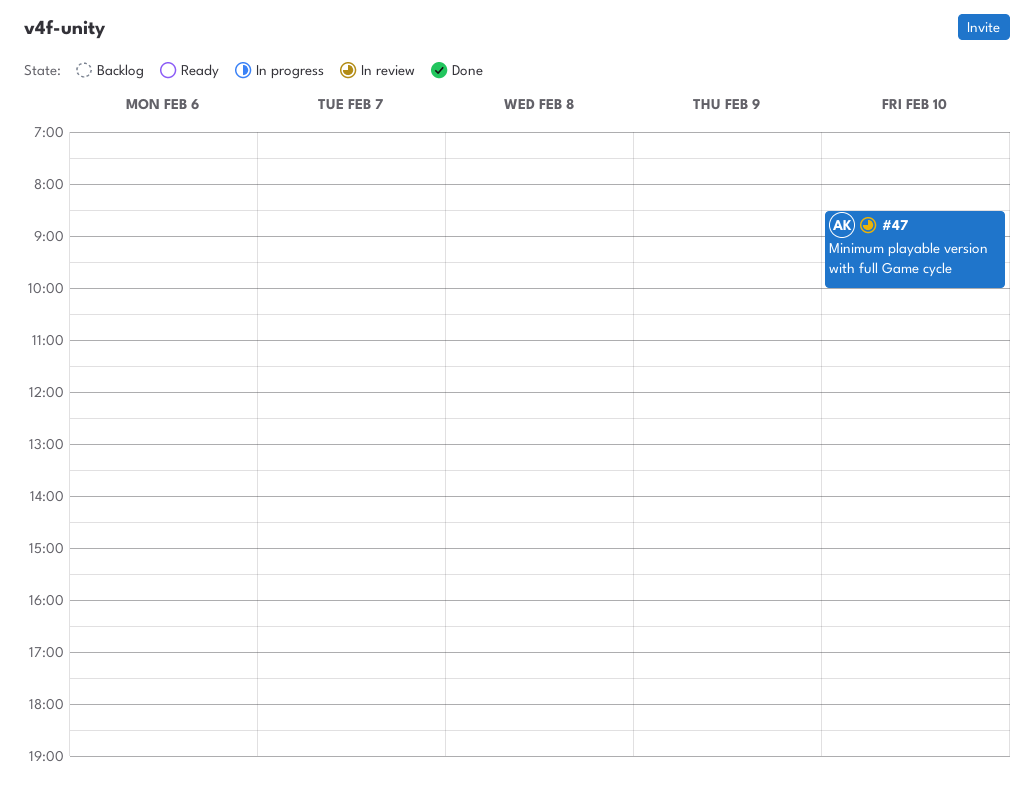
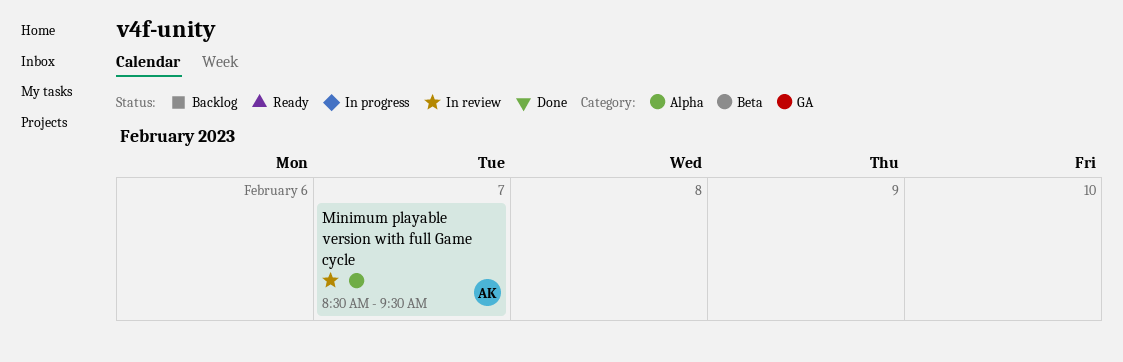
Minimum playable version with full Game cycle, day: Feb 10 -> Feb 7
Minimum playable version with full Game cycle, ends: 10:00 -> 09:30

